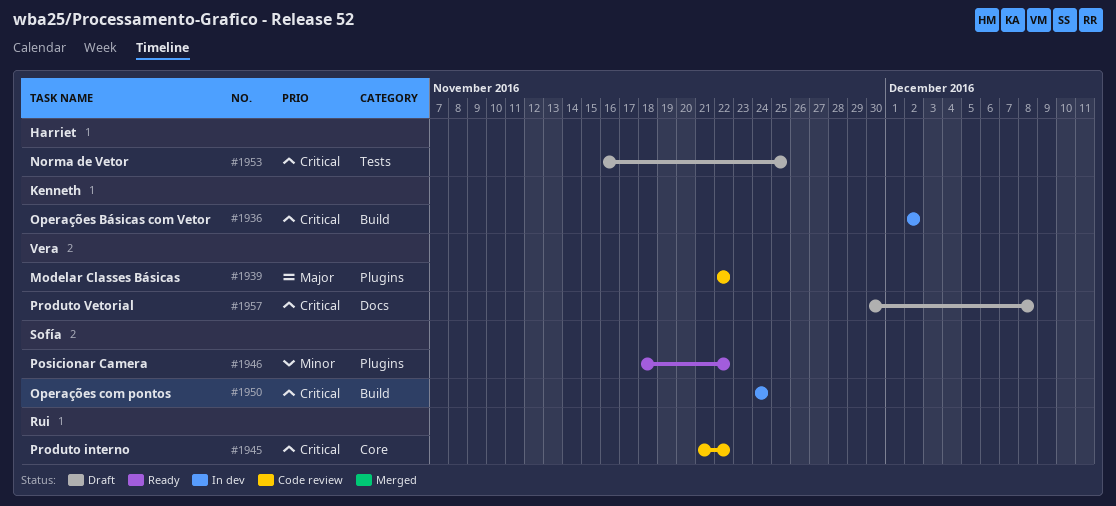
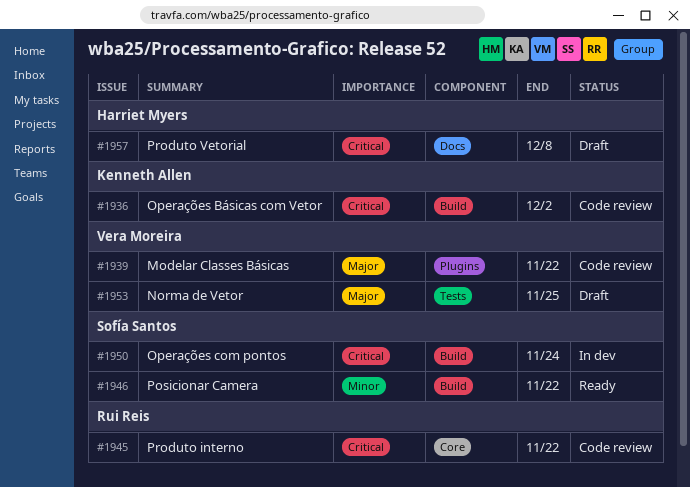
#1936, status: In dev -> Code review
#1946, label: Plugins -> Build
#1953, owner: Harriet Myers -> Vera Moreira
#1953, priority: Critical -> Major
#1957, owner: Vera Moreira -> Harriet Myers

